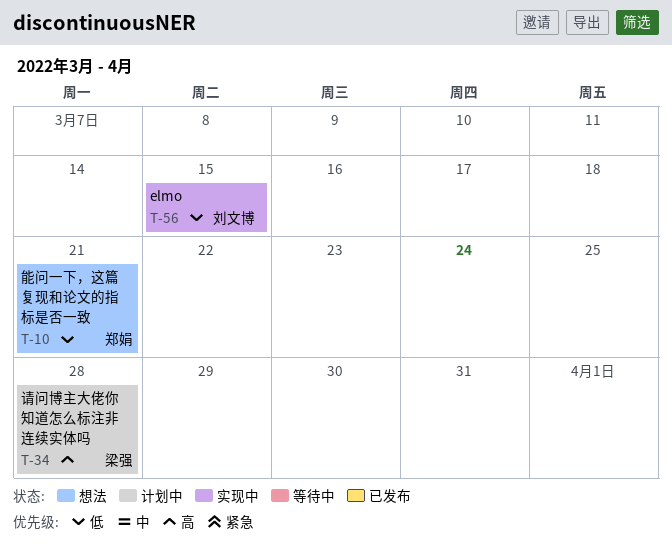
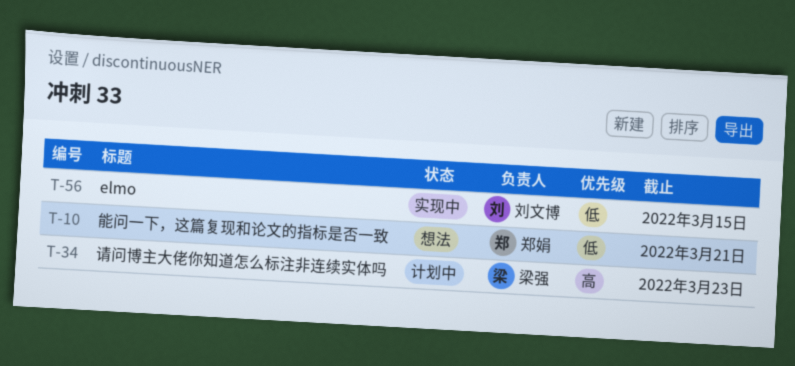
T-34, due: Mar 28 -> Mar 23

